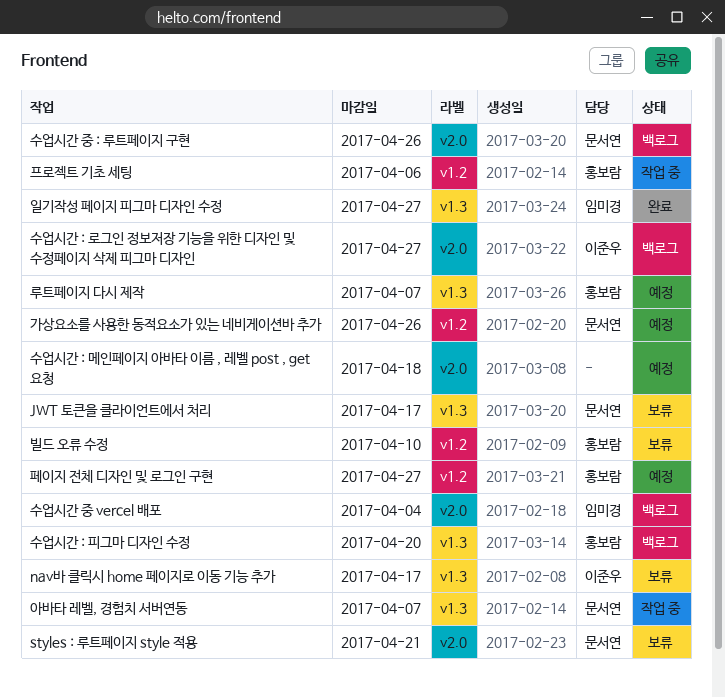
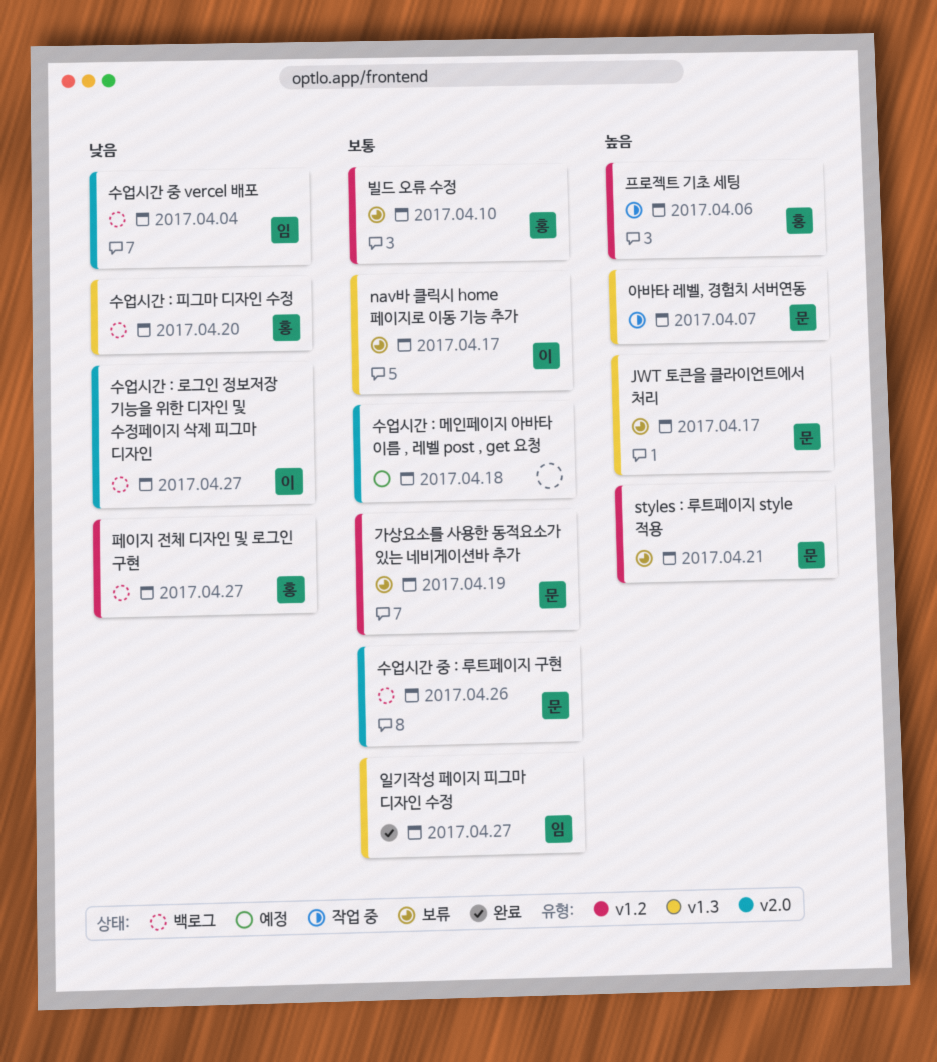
styles : 루트페이지 style 적용, label: v2.0 -> v1.2
가상요소를 사용한 동적요소가 있는 네비게이션바 추가, status: 예정 -> 보류
가상요소를 사용한 동적요소가 있는 네비게이션바 추가, due: Apr 26 -> Apr 19
루트페이지 다시 제작: present -> none
페이지 전체 디자인 및 로그인 구현, status: 예정 -> 백로그

